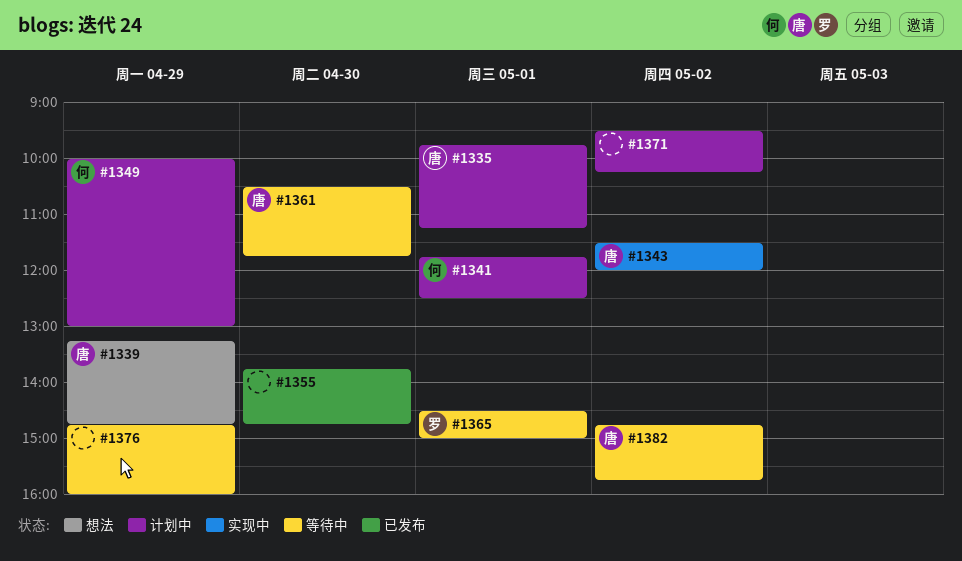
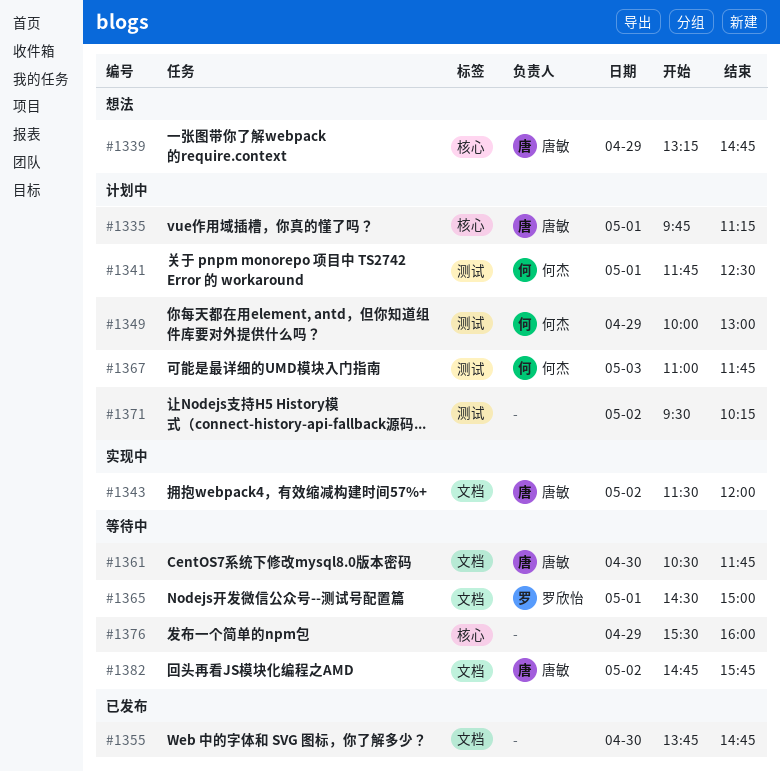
#1367: none -> present
#1376, begins: 14:45 -> 15:30

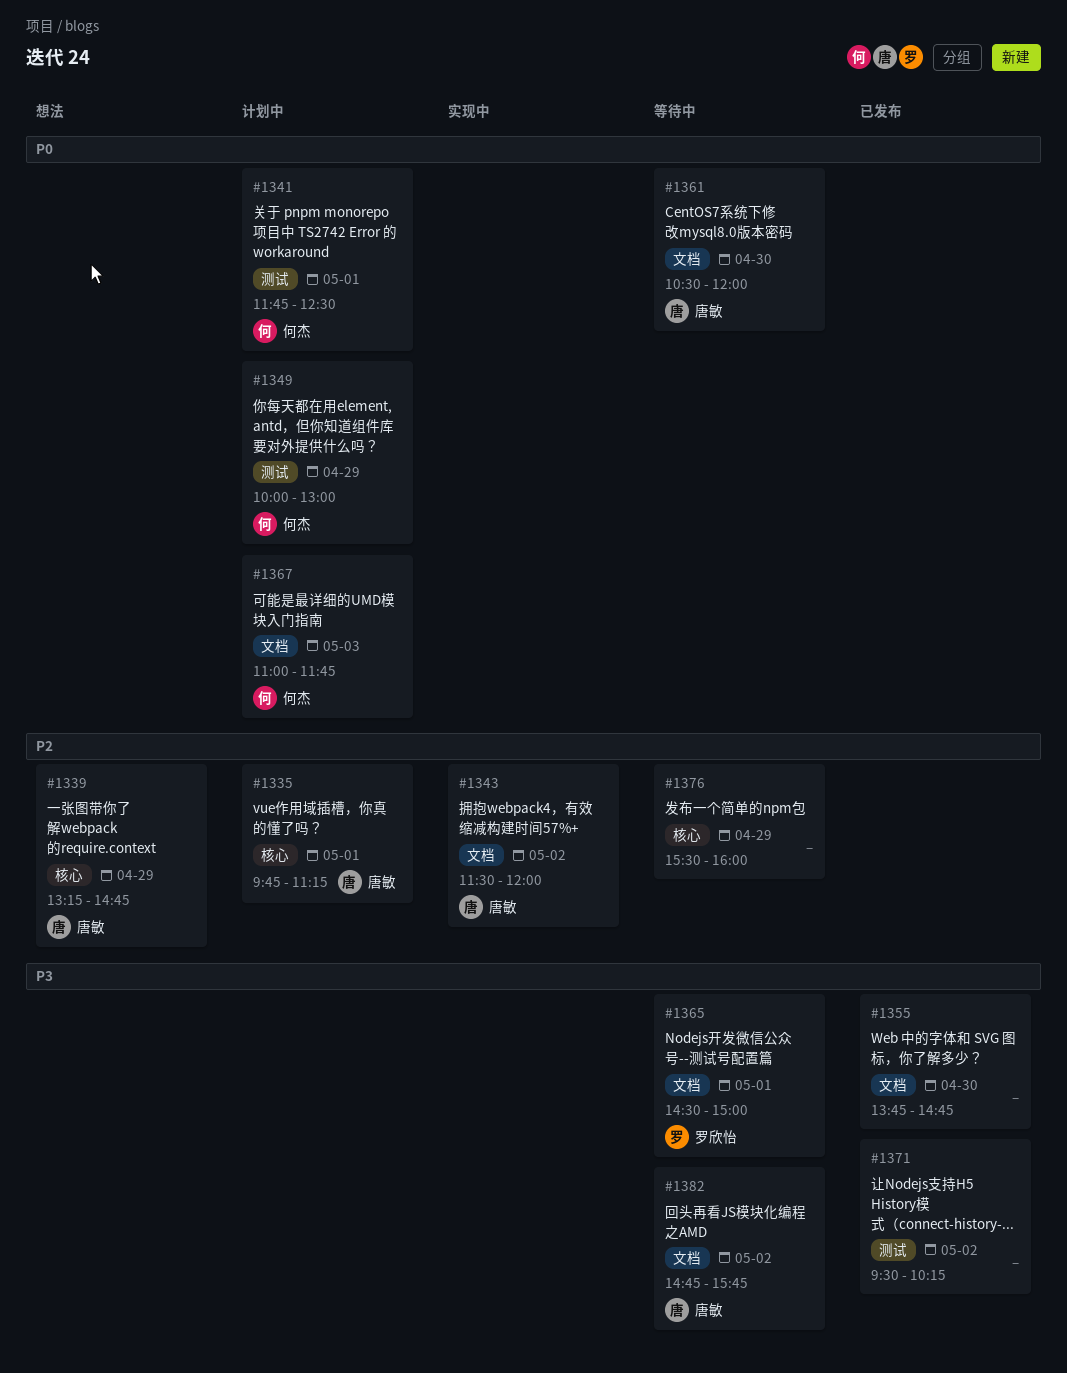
#1361, ends: 11:45 -> 12:00
#1367, label: 测试 -> 文档
#1371, status: 计划中 -> 已发布

